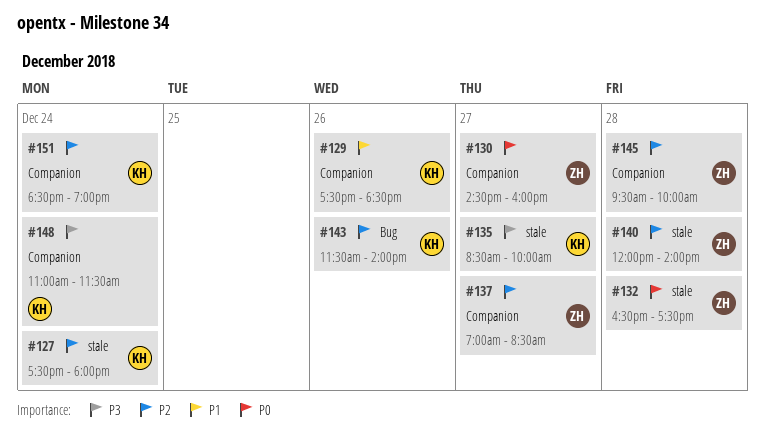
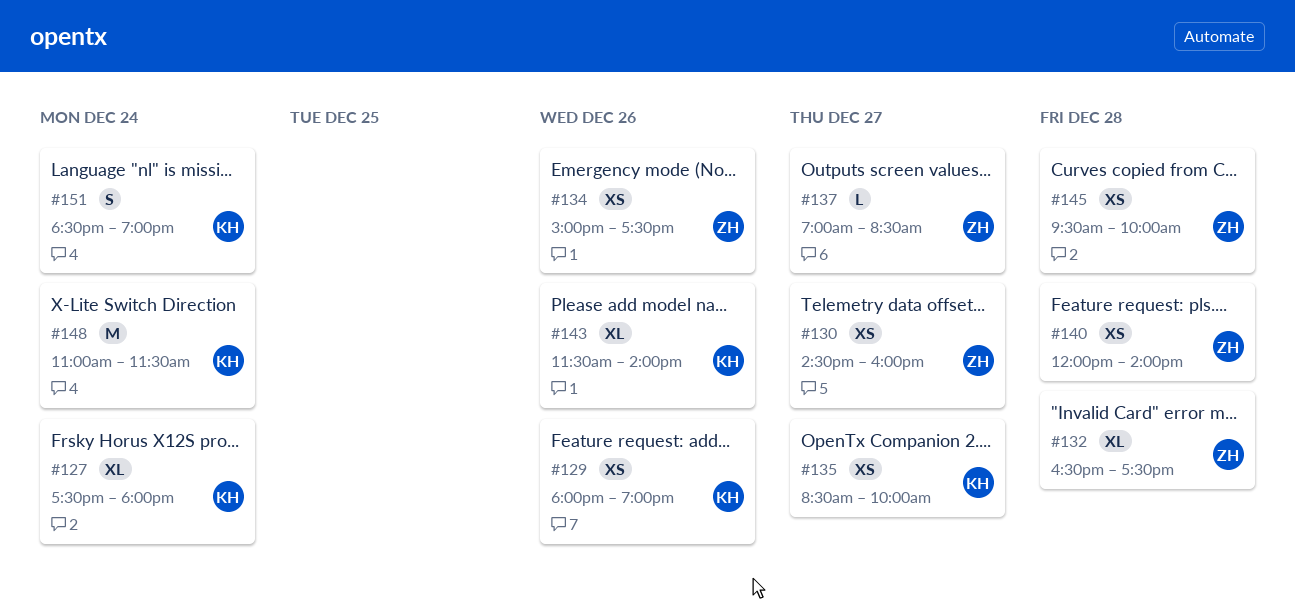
#129, begins: 17:30 -> 18:00
#129, ends: 18:30 -> 19:00
#134: none -> present

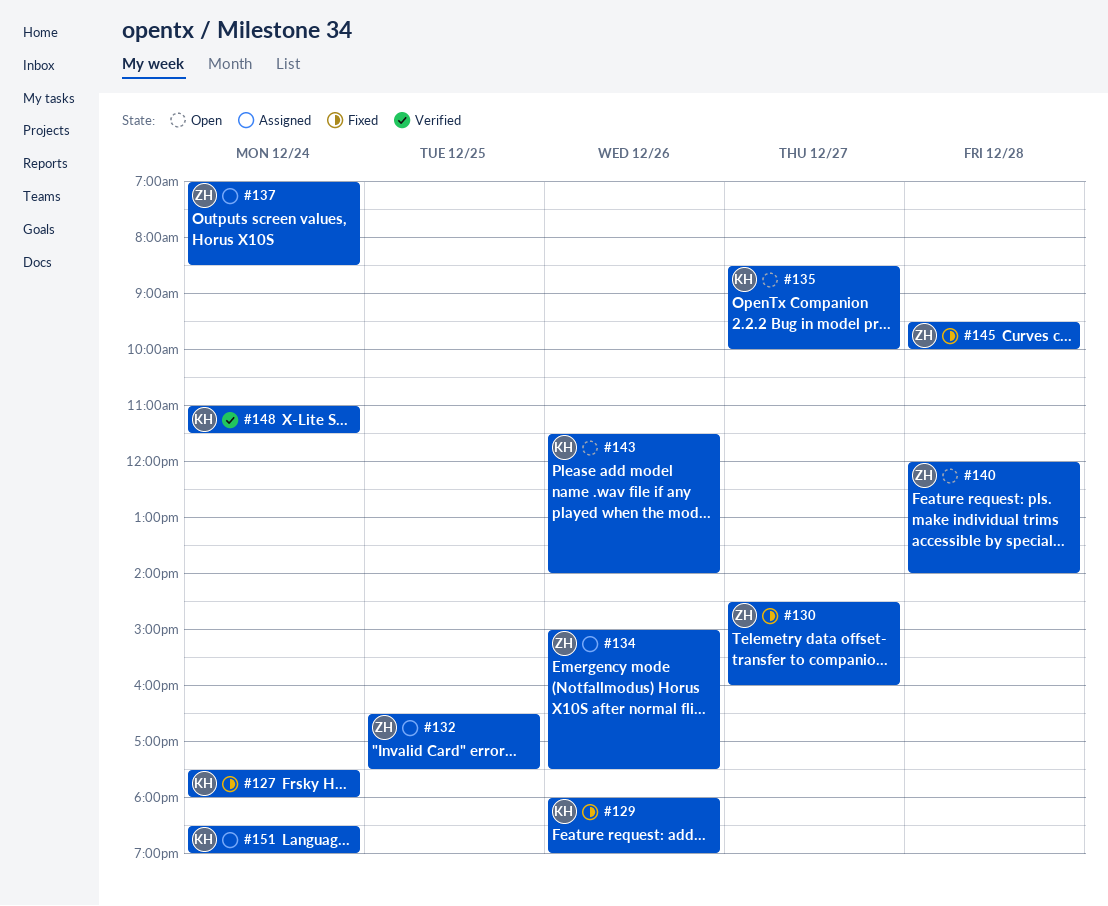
#132, day: Dec 28 -> Dec 25
#137, day: Dec 27 -> Dec 24

